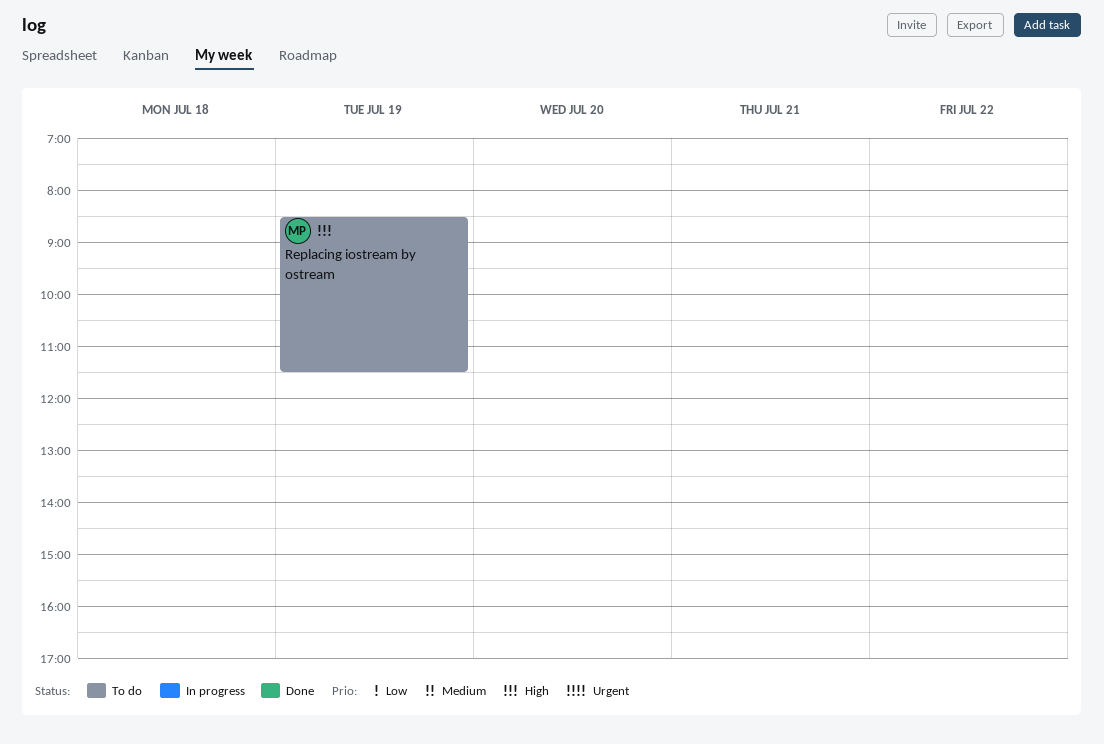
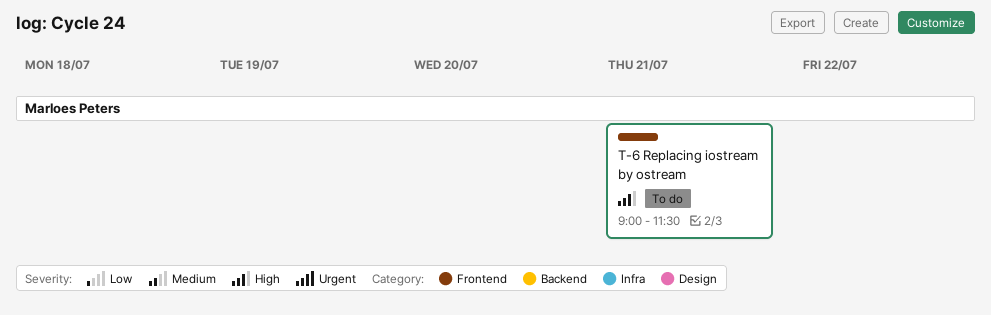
Replacing iostream by ostream, day: Jul 19 -> Jul 21
Replacing iostream by ostream, begins: 08:30 -> 09:00

